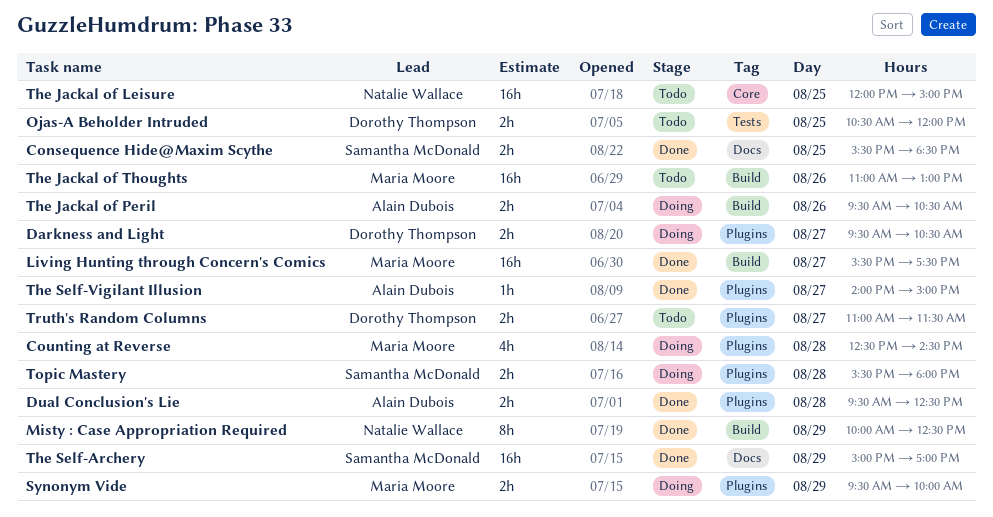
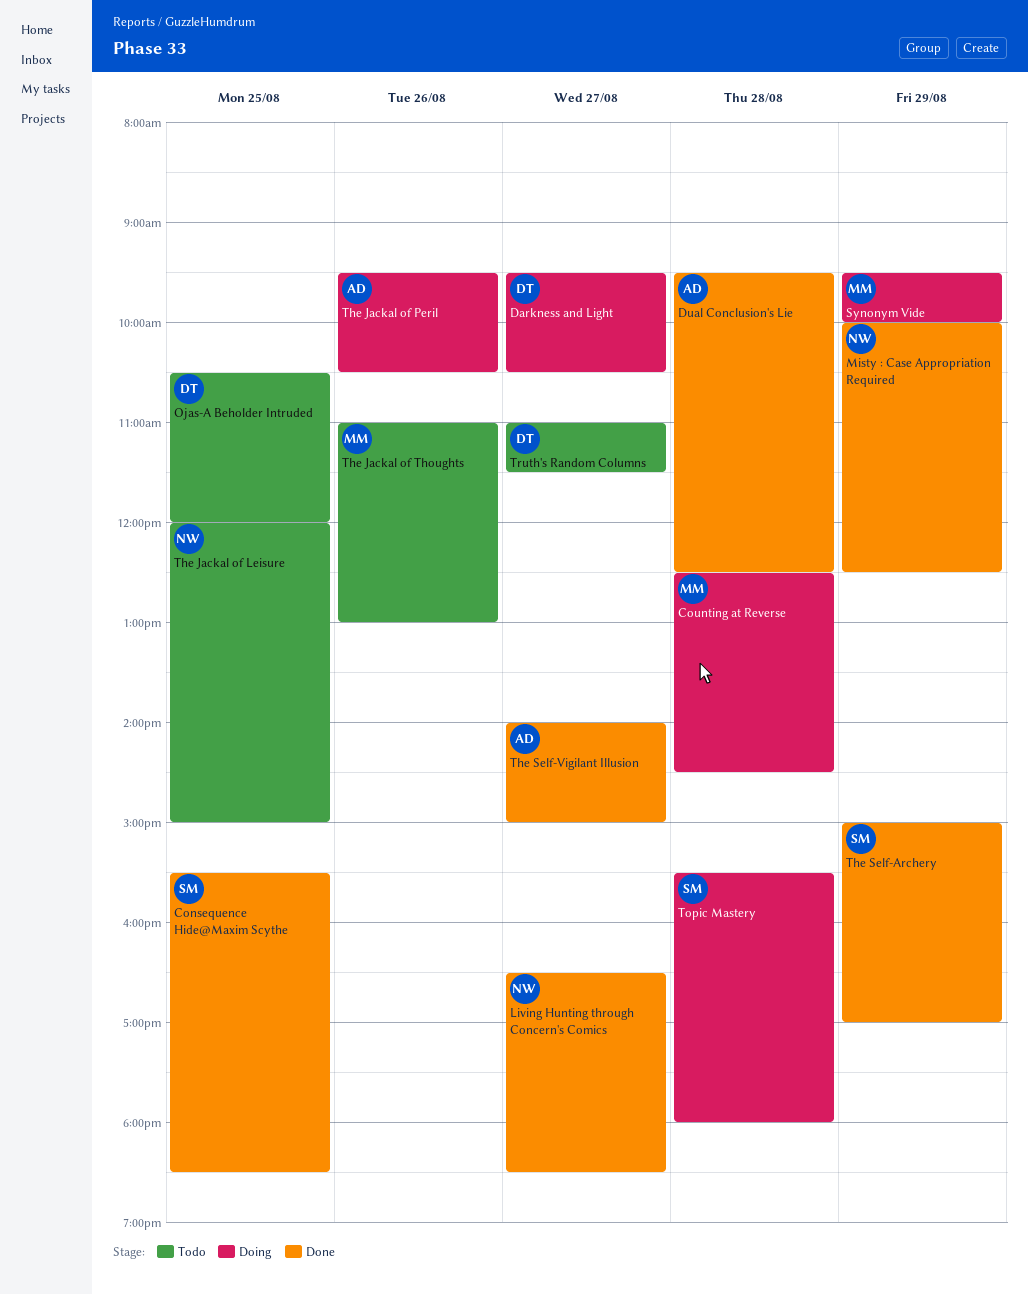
Living Hunting through Concern's Comics, owner: Maria Moore -> Natalie Wallace
Living Hunting through Concern's Comics, begins: 15:30 -> 16:30
Living Hunting through Concern's Comics, ends: 17:30 -> 18:30

